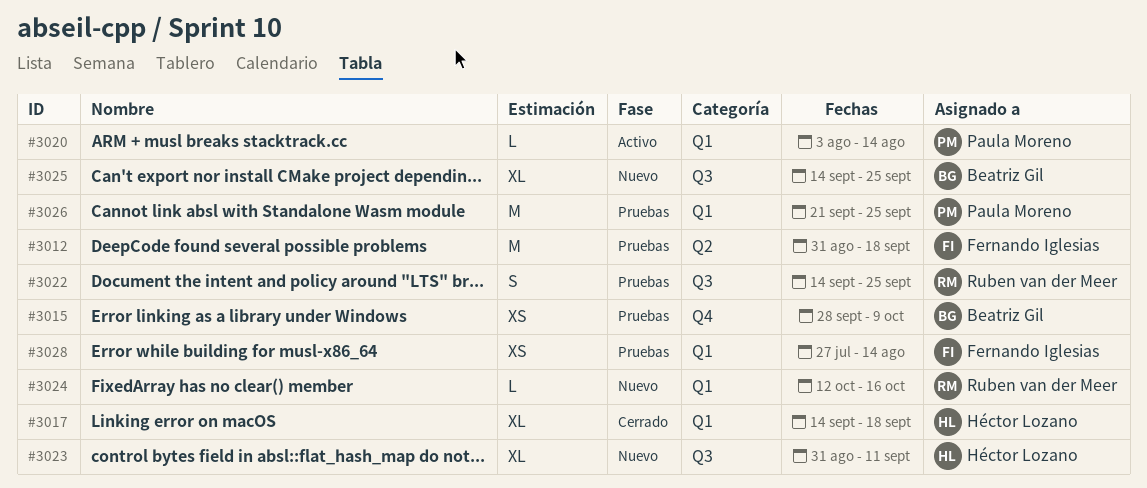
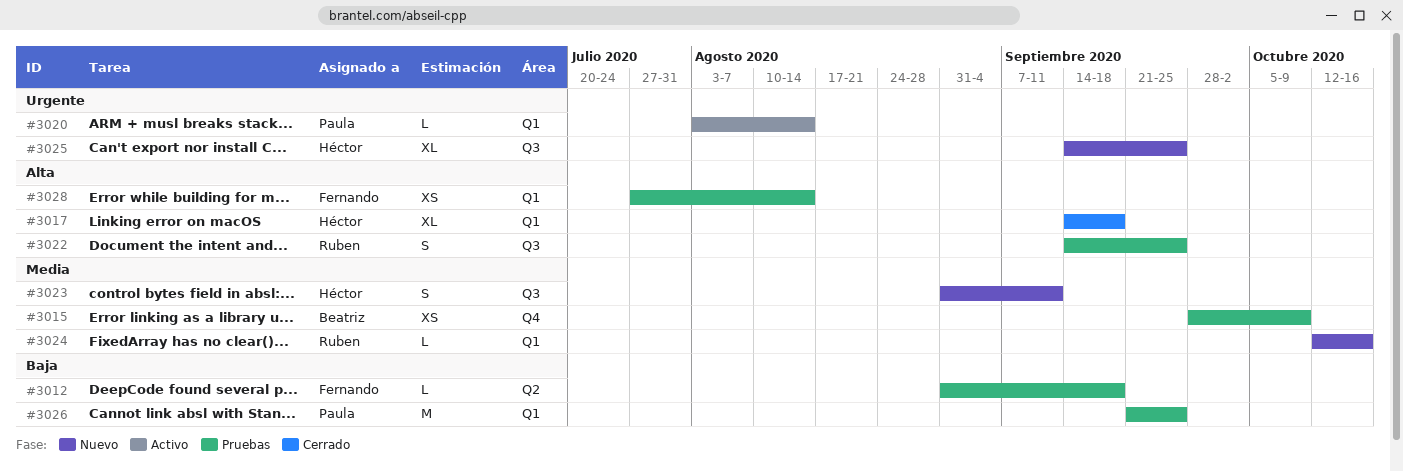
#3012, estimate: M -> L
#3023, estimate: XL -> S
#3025, owner: Beatriz Gil -> Héctor Lozano

